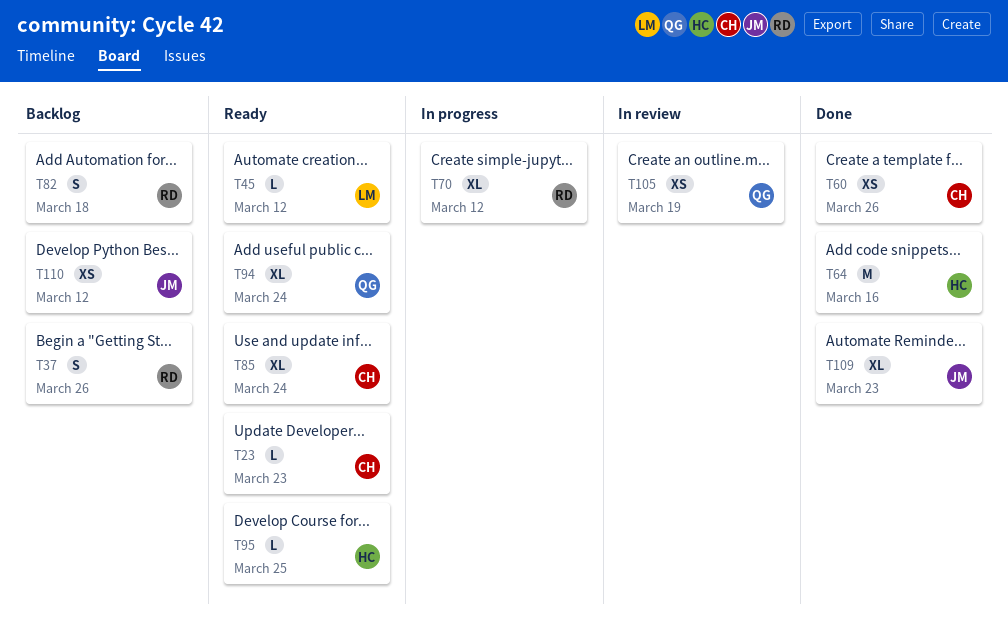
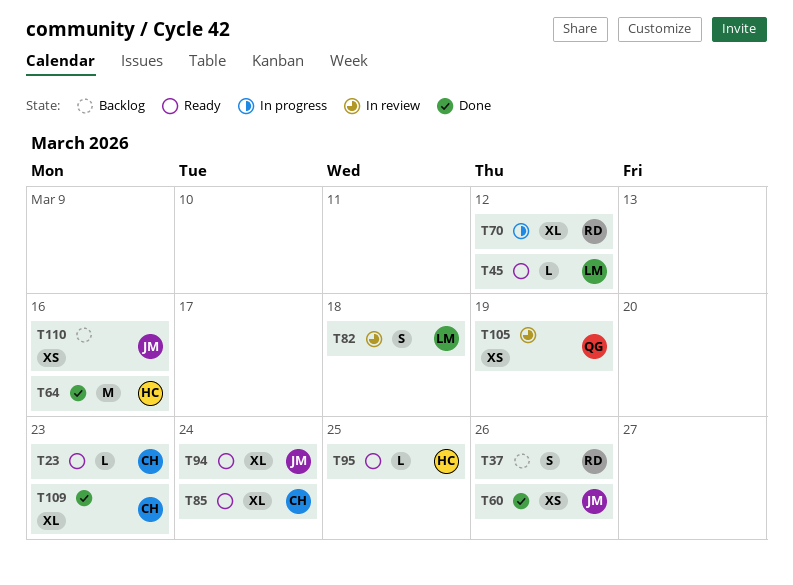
T60, owner: CH -> JM
T82, status: Backlog -> In review
T82, owner: RD -> LM
T94, owner: QG -> JM
T109, owner: JM -> CH
T110, due: Mar 12 -> Mar 16

